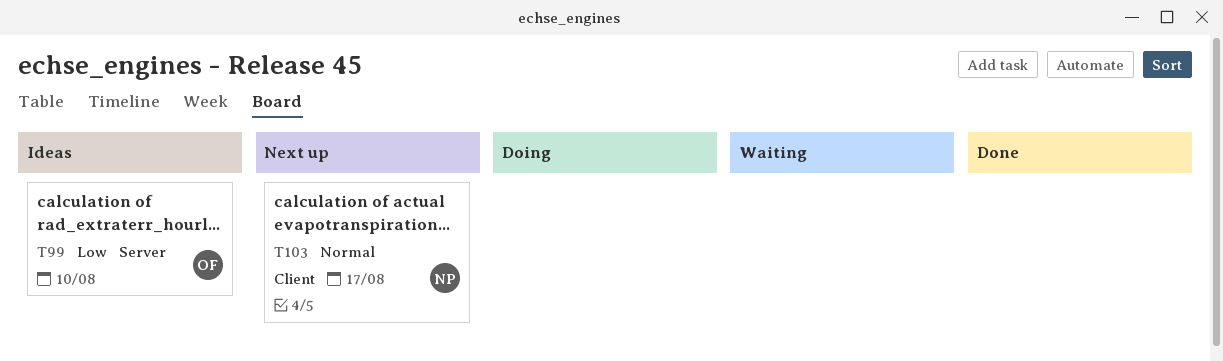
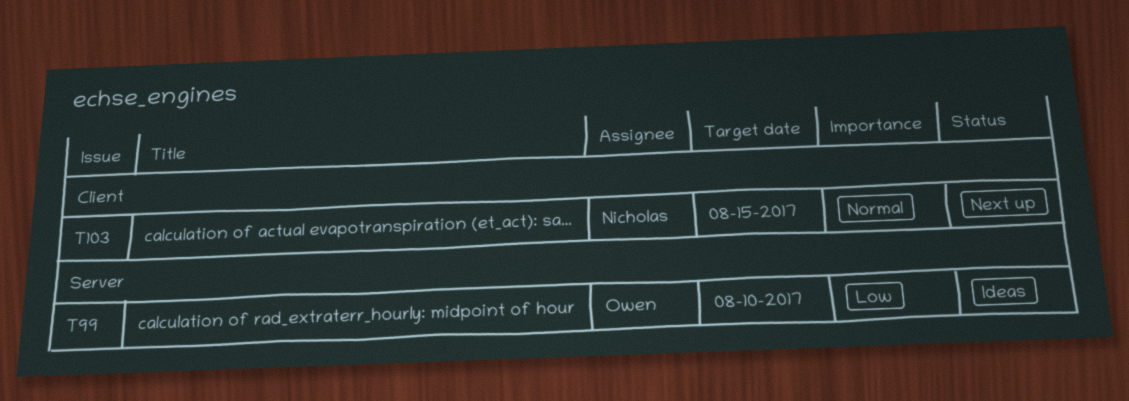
T103, due: Aug 17 -> Aug 15

